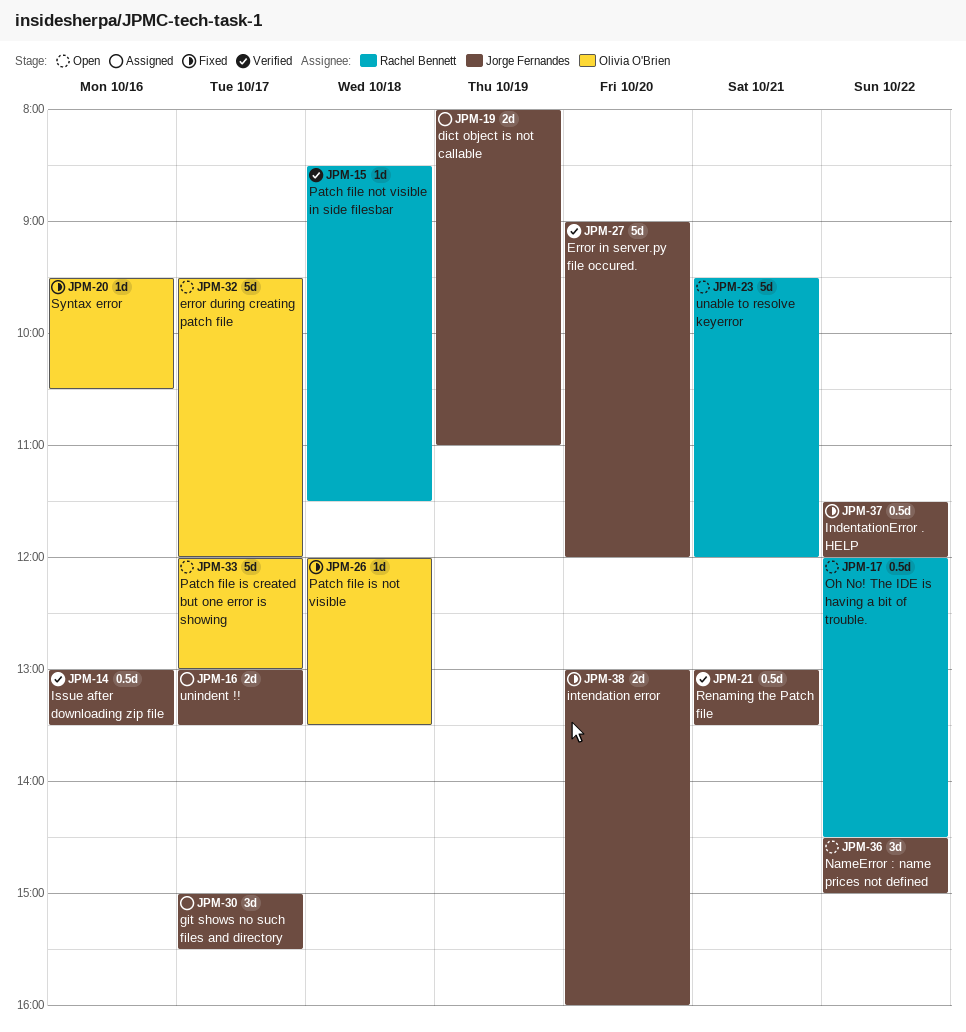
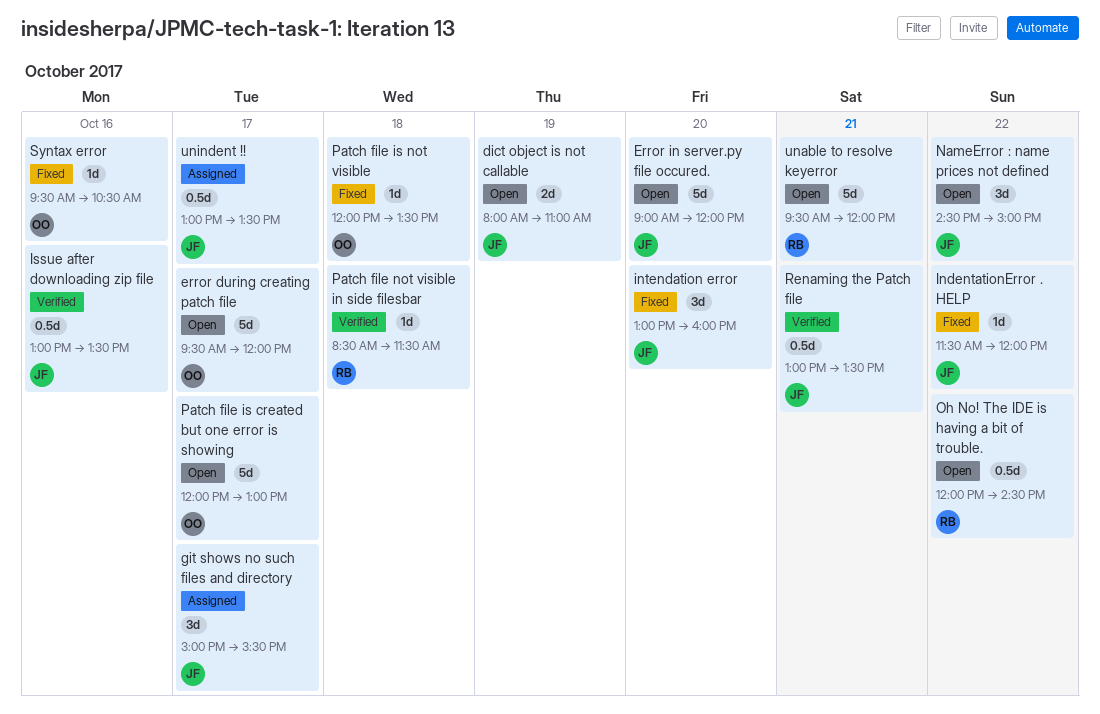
dict object is not callable, status: Assigned -> Open
Error in server.py file occured., status: Verified -> Open
IndentationError . HELP, estimate: 0.5d -> 1d
intendation error, estimate: 2d -> 3d
unindent !!, estimate: 2d -> 0.5d

